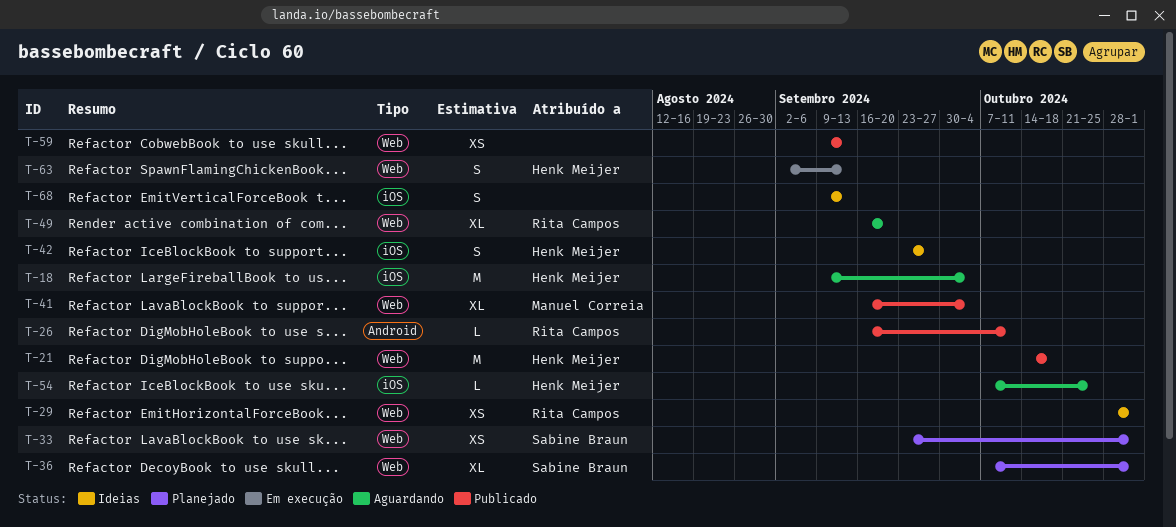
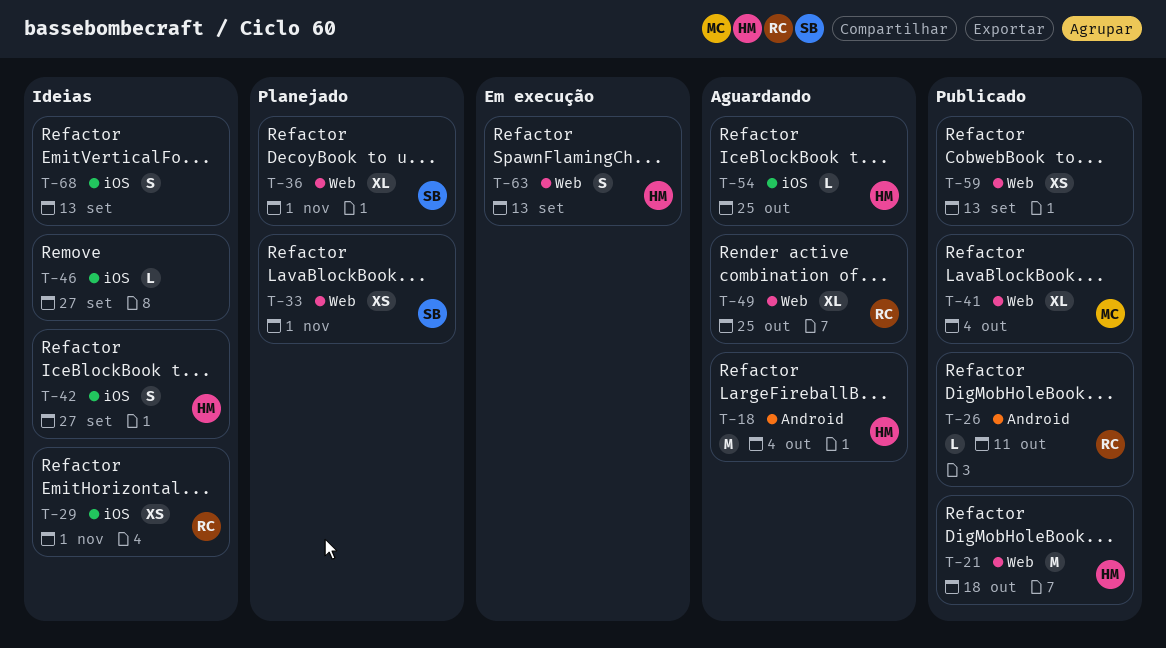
T-18, label: iOS -> Android
T-29, label: Web -> iOS
T-46: none -> present
T-49, due: Sep 20 -> Oct 25

